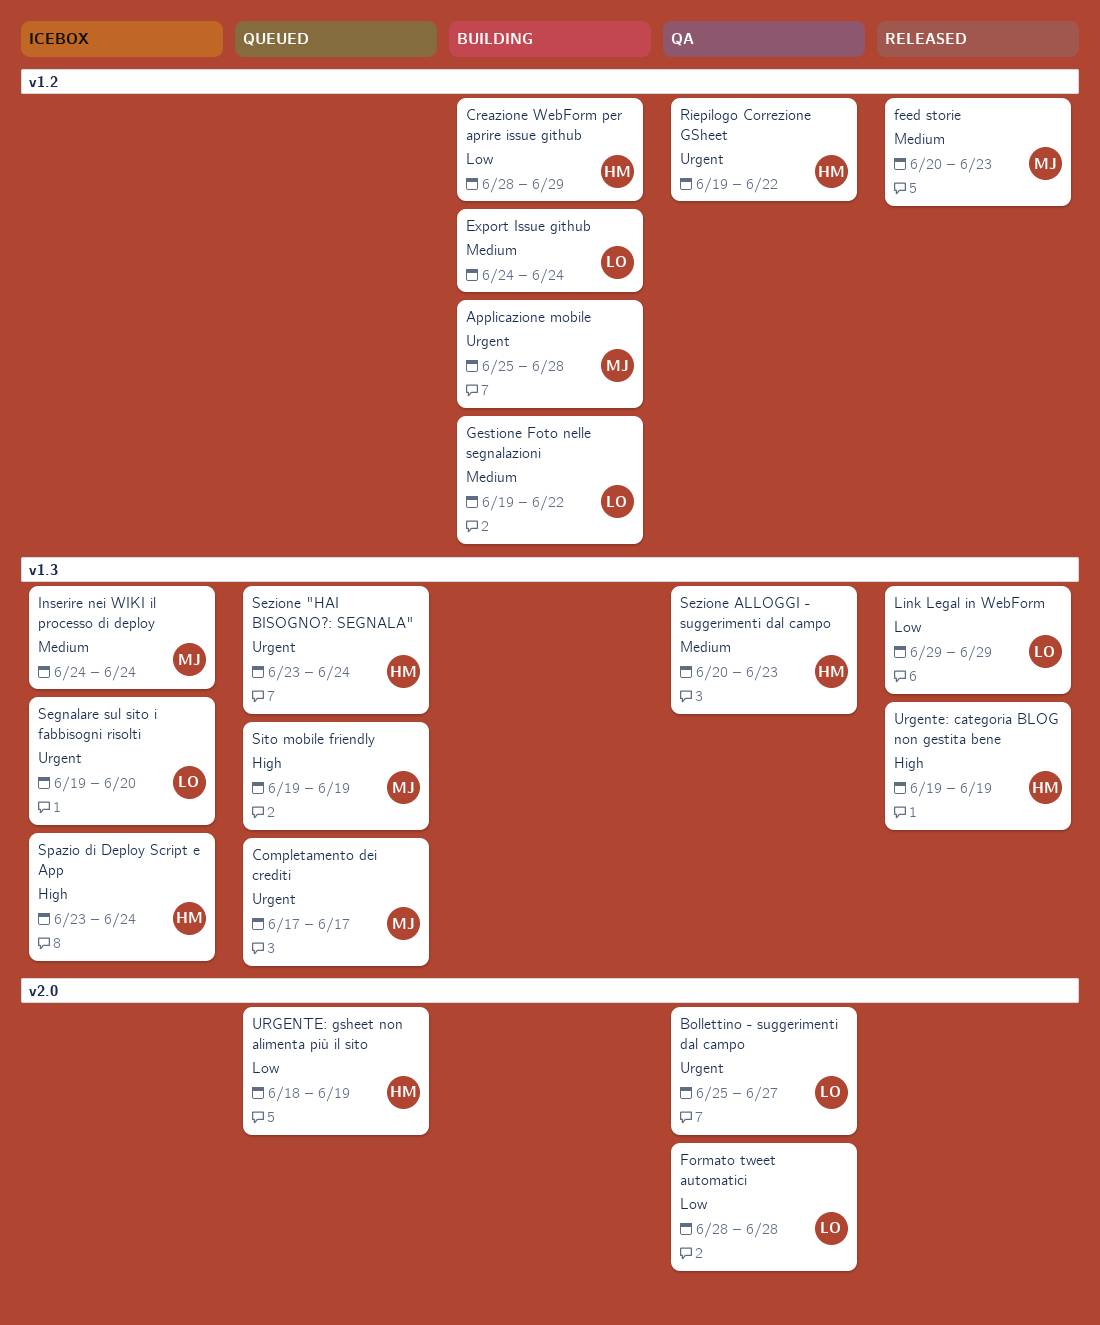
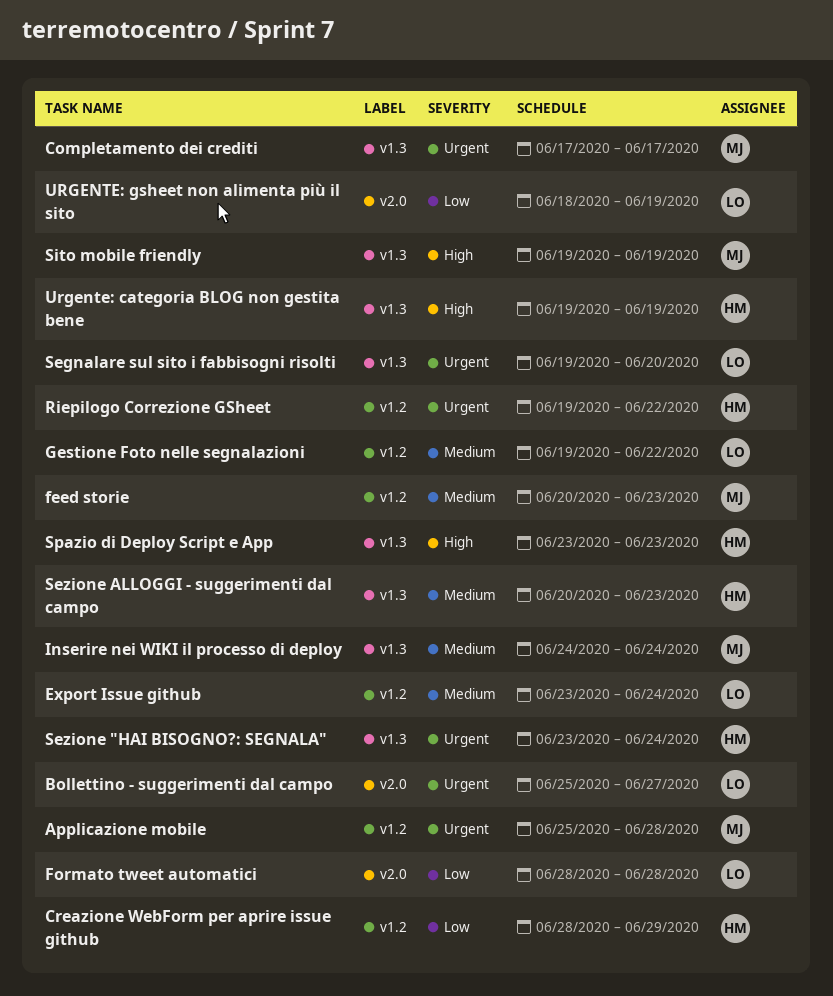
Export Issue github, start: Jun 24 -> Jun 23
Link Legal in WebForm: present -> none
Spazio di Deploy Script e App, due: Jun 24 -> Jun 23
URGENTE: gsheet non alimenta più il sito, owner: HM -> LO

